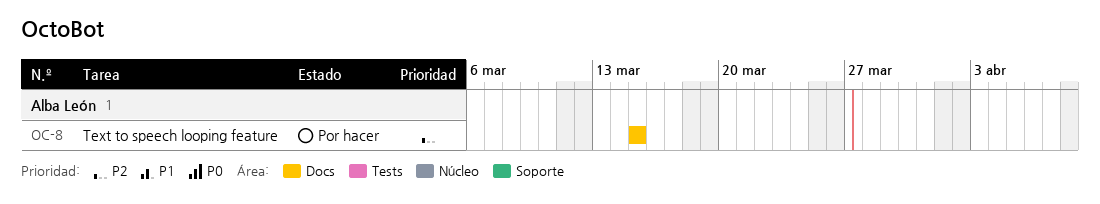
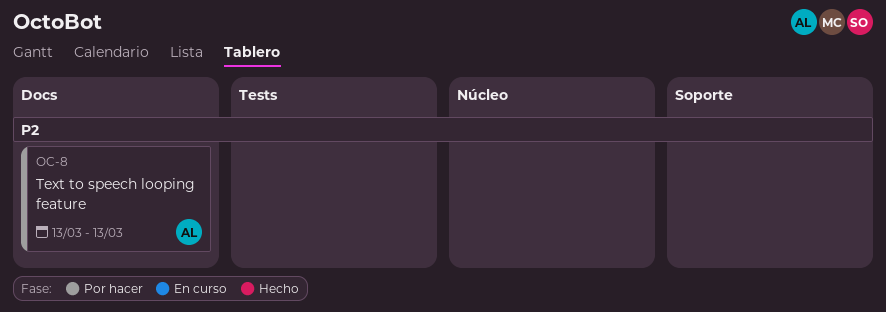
OC-8, start: Mar 15 -> Mar 13
OC-8, due: Mar 15 -> Mar 13

